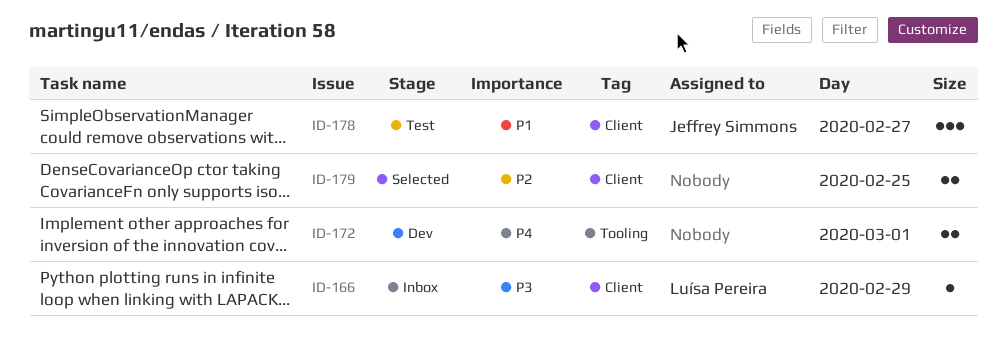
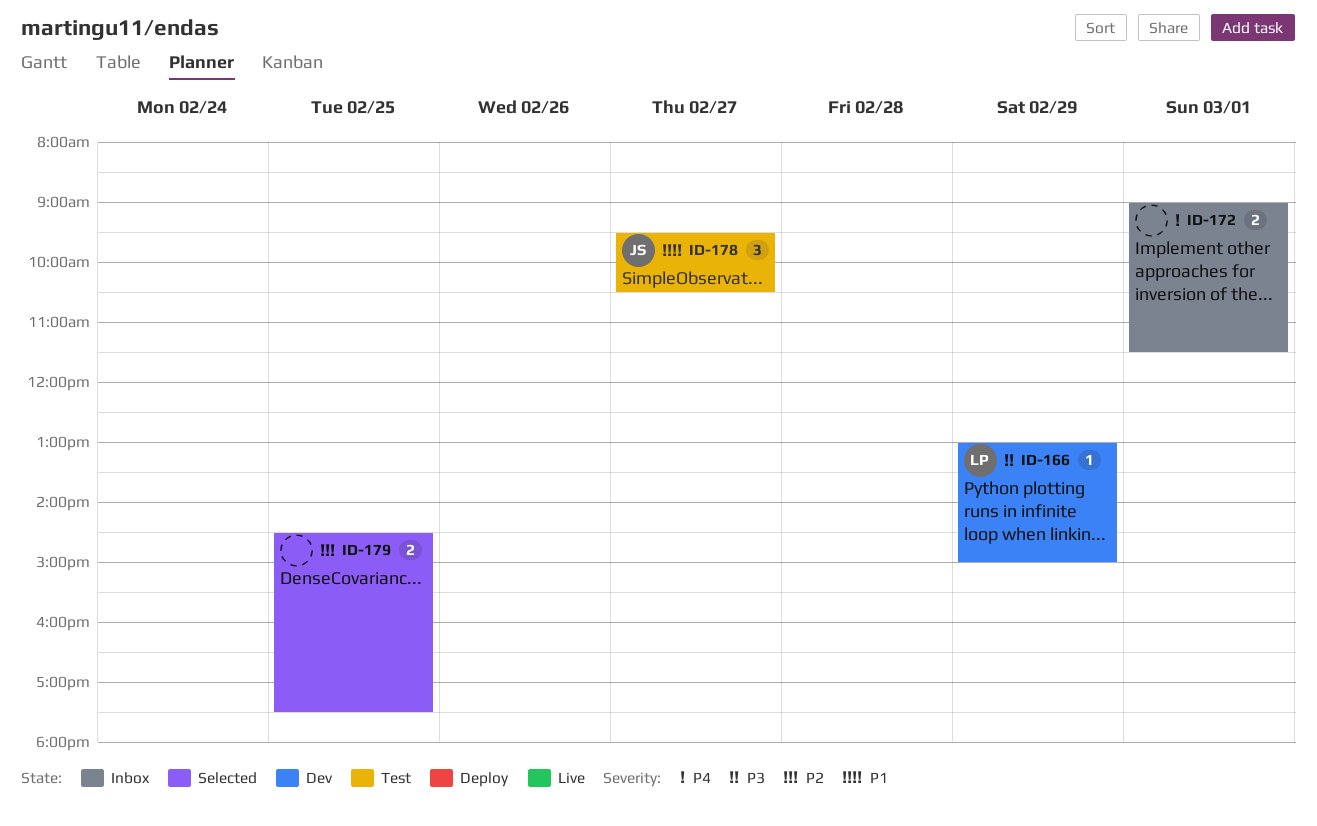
ID-166, status: Inbox -> Dev
ID-172, status: Dev -> Inbox

